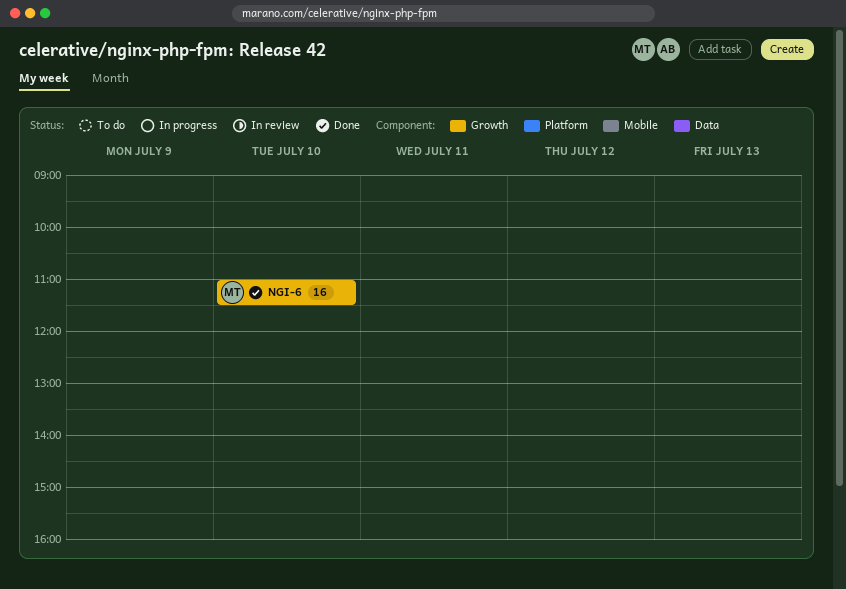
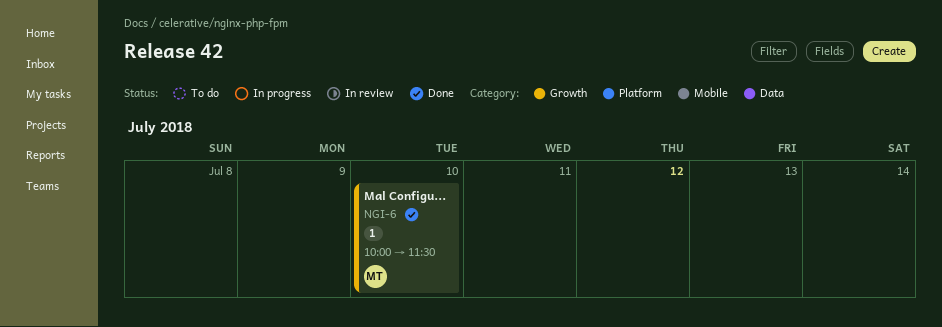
NGI-6, estimate: 16 -> 1
NGI-6, begins: 11:00 -> 10:00

